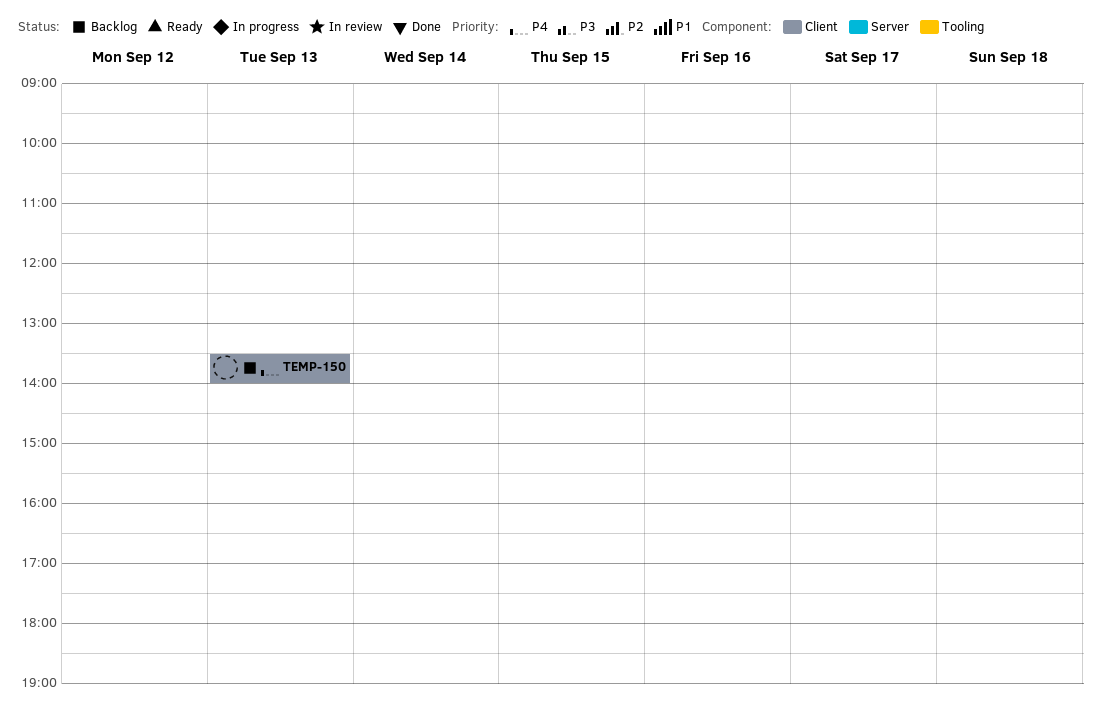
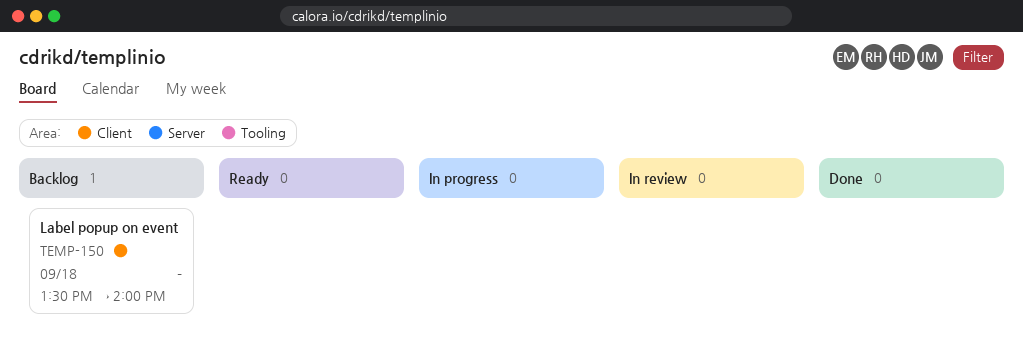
TEMP-150, day: Sep 13 -> Sep 18

